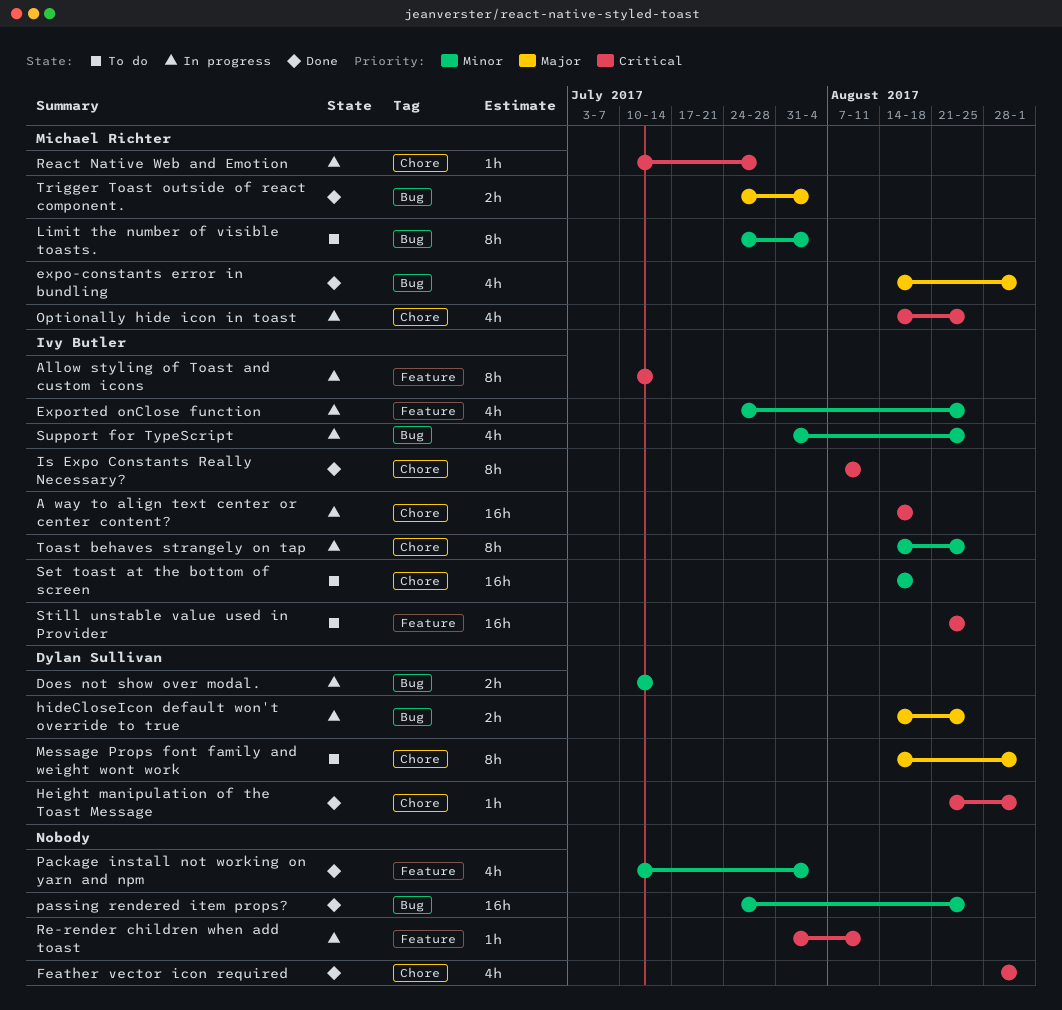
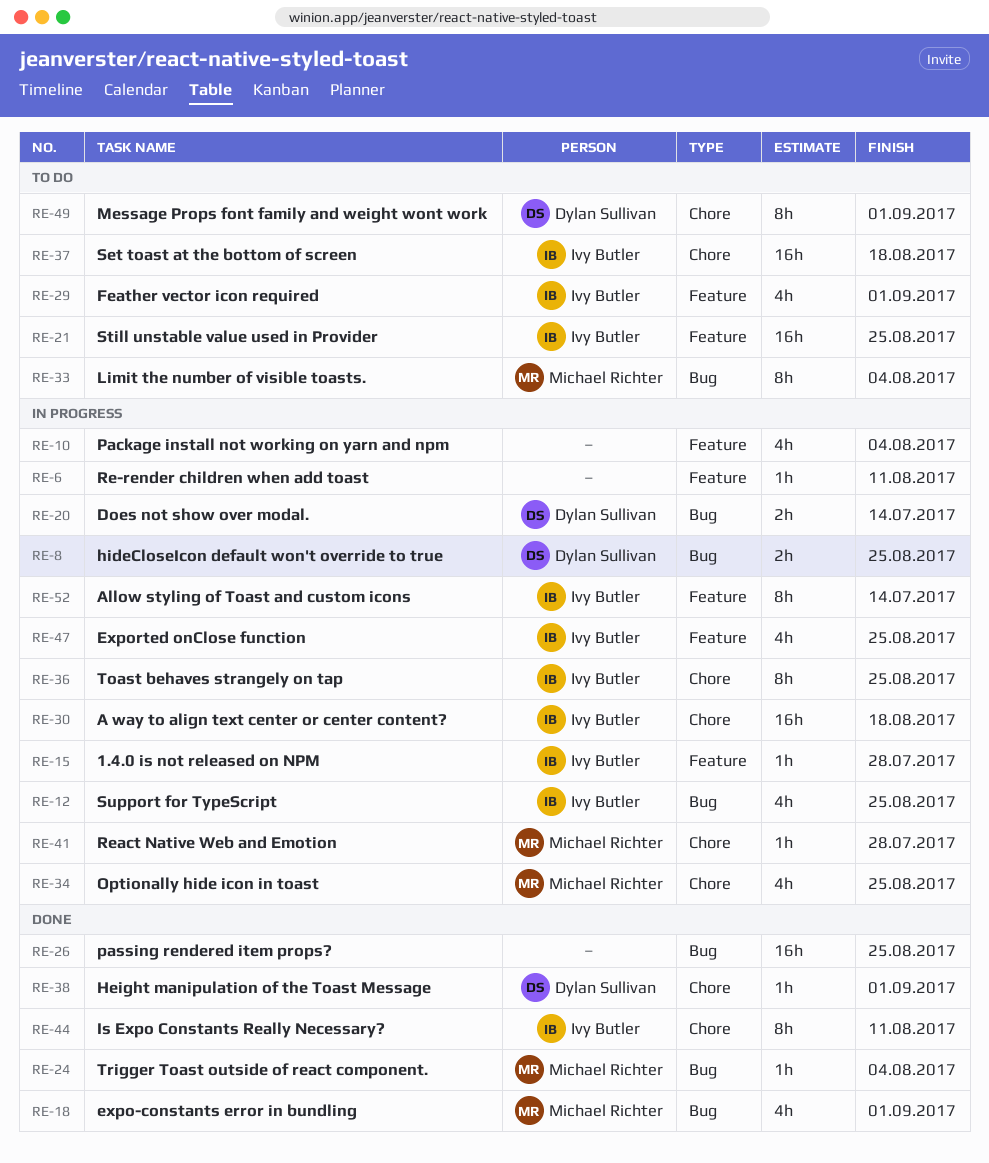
1.4.0 is not released on NPM: none -> present
Feather vector icon required, status: Done -> To do
Feather vector icon required, owner: none -> Ivy Butler
Feather vector icon required, label: Chore -> Feature
Package install not working on yarn and npm, status: Done -> In progress
Trigger Toast outside of react component., estimate: 2h -> 1h

